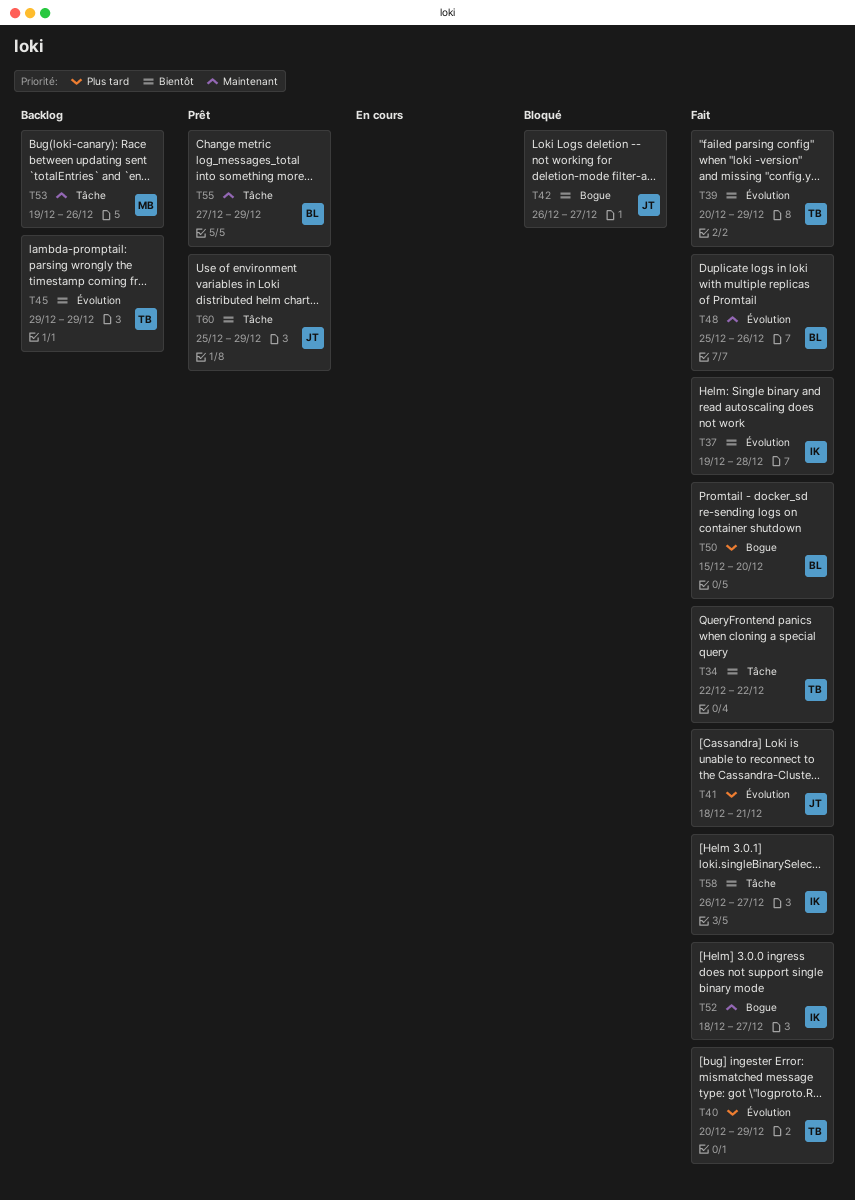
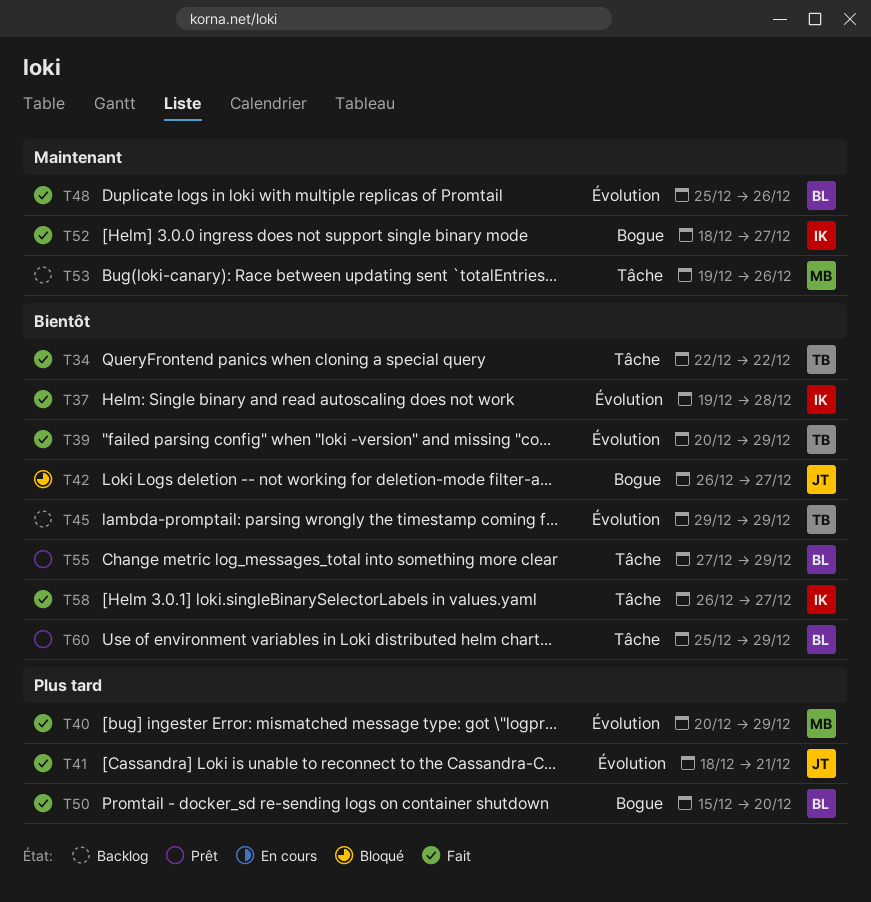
T40, owner: TB -> MB
T55, priority: Maintenant -> Bientôt
T60, owner: JT -> BL

